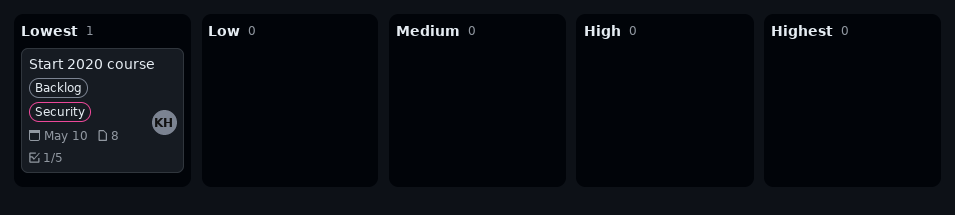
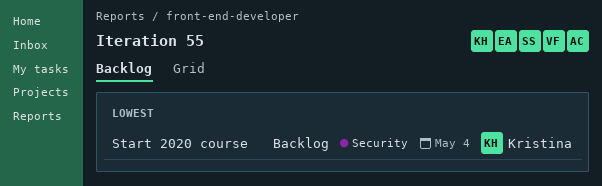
Start 2020 course, due: May 10 -> May 4

